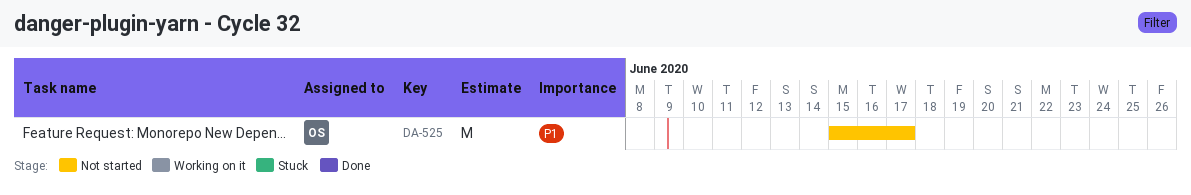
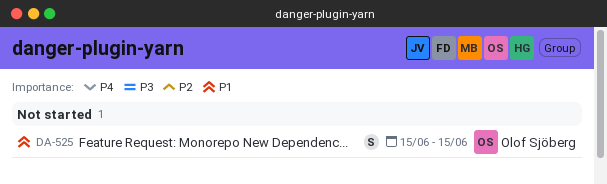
DA-525, estimate: M -> S
DA-525, due: Jun 17 -> Jun 15

